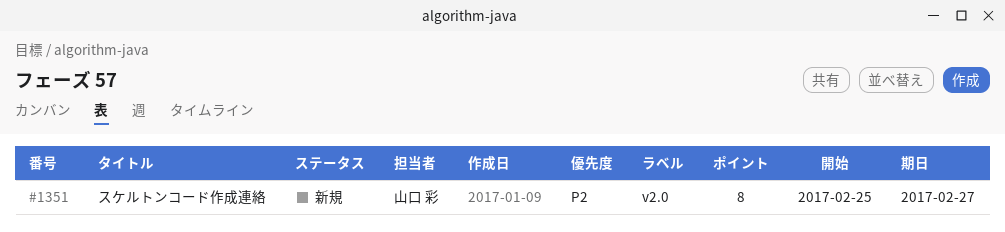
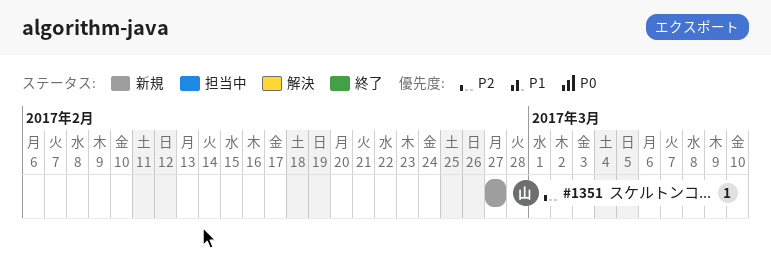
#1351, estimate: 8 -> 1
#1351, start: Feb 25 -> Feb 27

